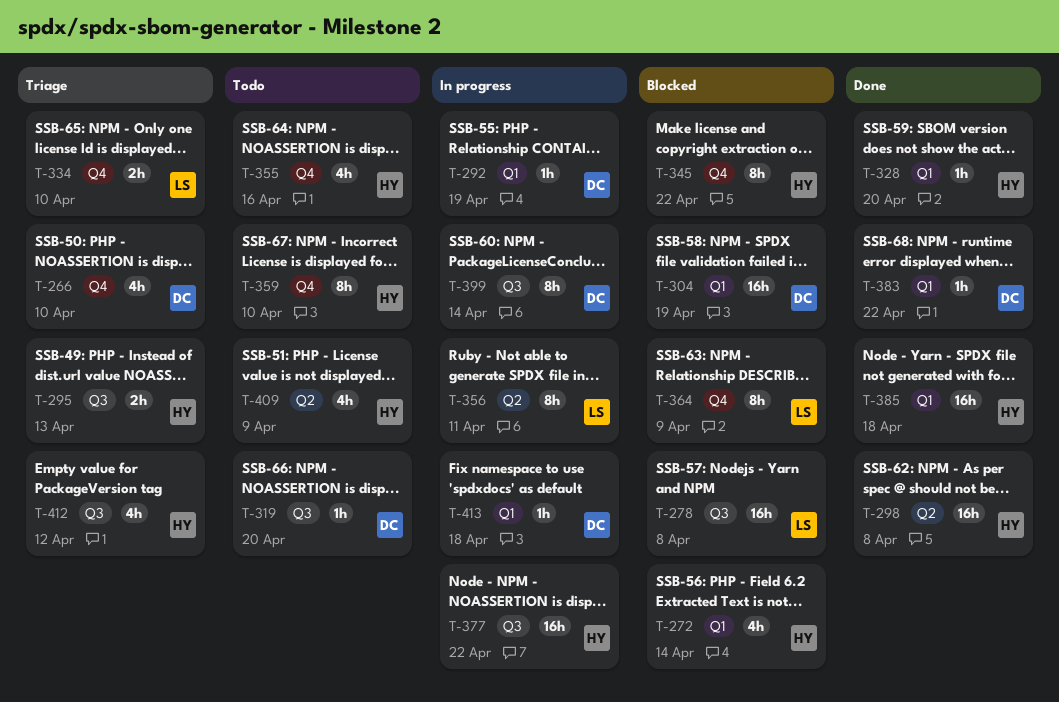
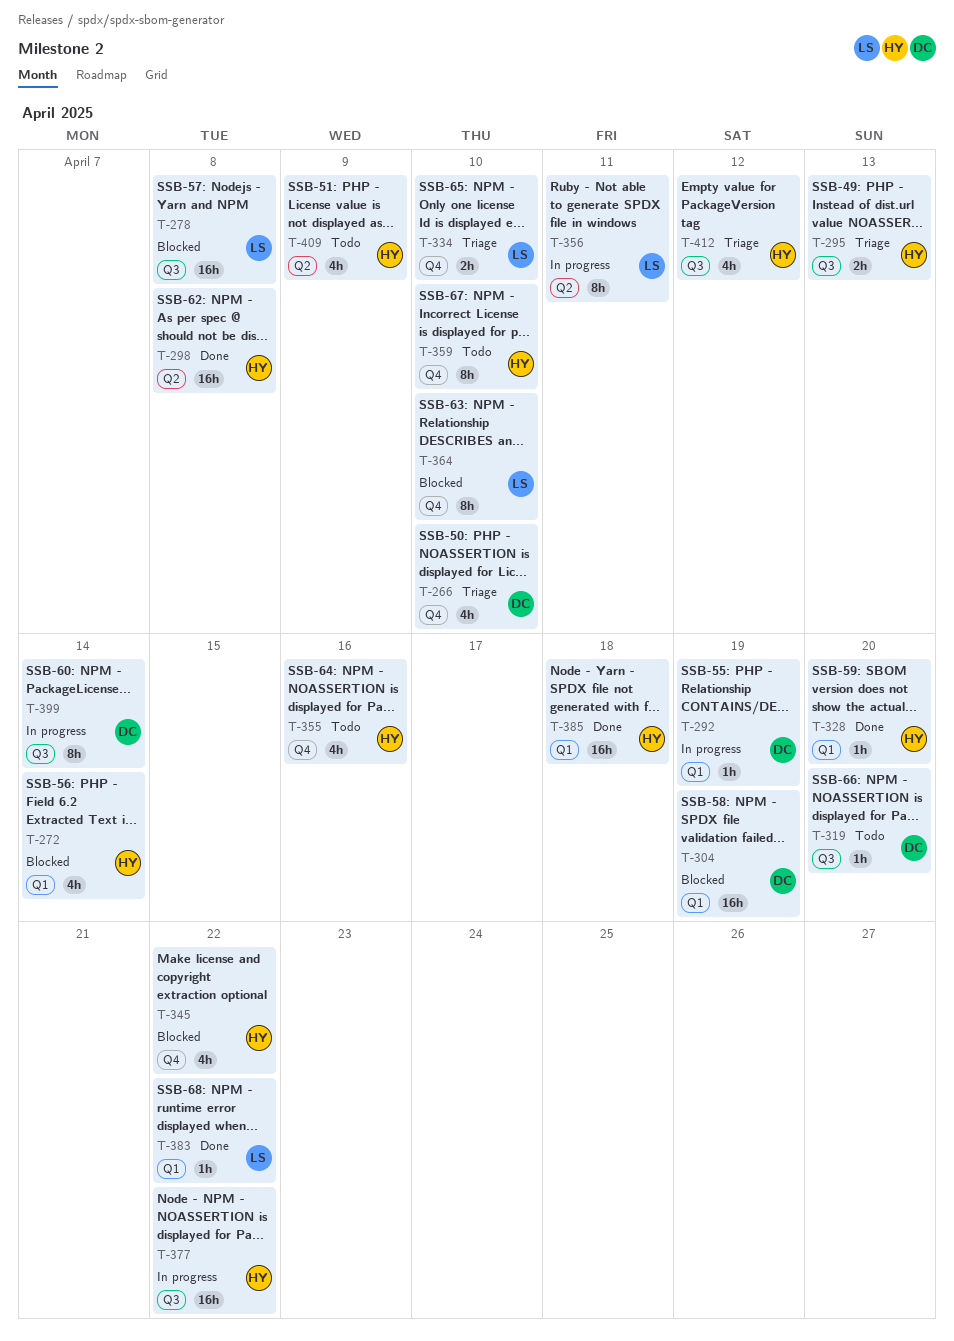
T-345, estimate: 8h -> 4h
T-364, due: Apr 9 -> Apr 10
T-383, owner: DC -> LS
T-413: present -> none

